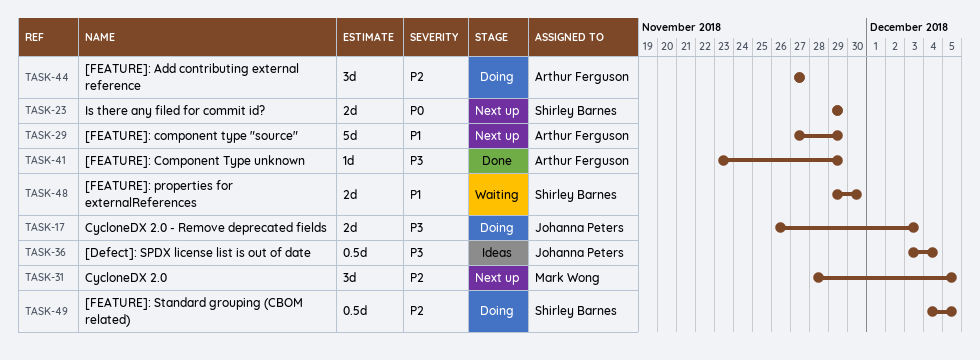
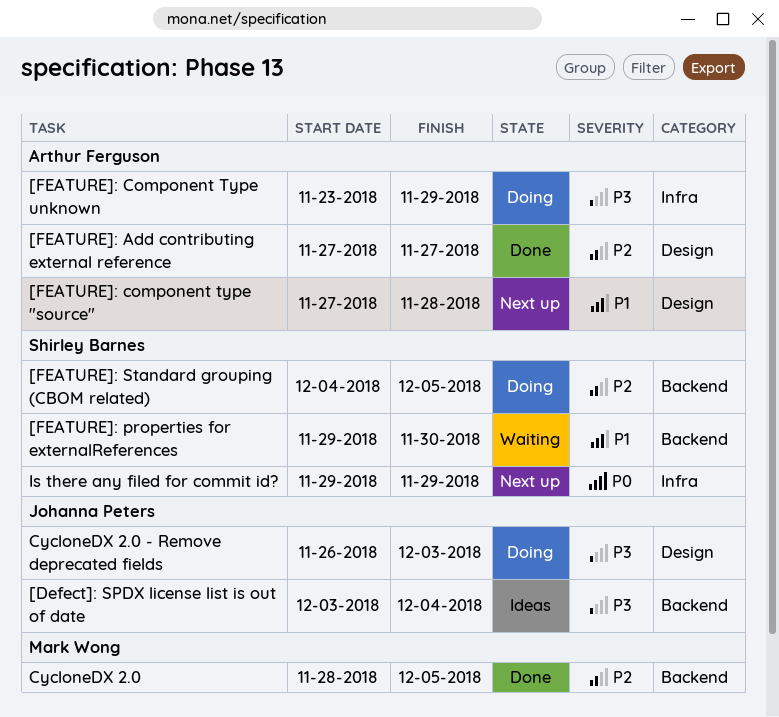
[FEATURE]: Add contributing external reference, status: Doing -> Done
[FEATURE]: component type "source", due: Nov 29 -> Nov 28
[FEATURE]: Component Type unknown, status: Done -> Doing
CycloneDX 2.0, status: Next up -> Done

